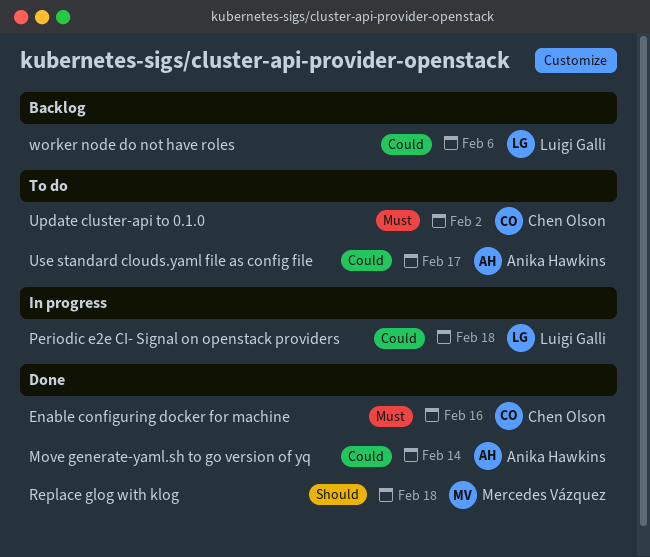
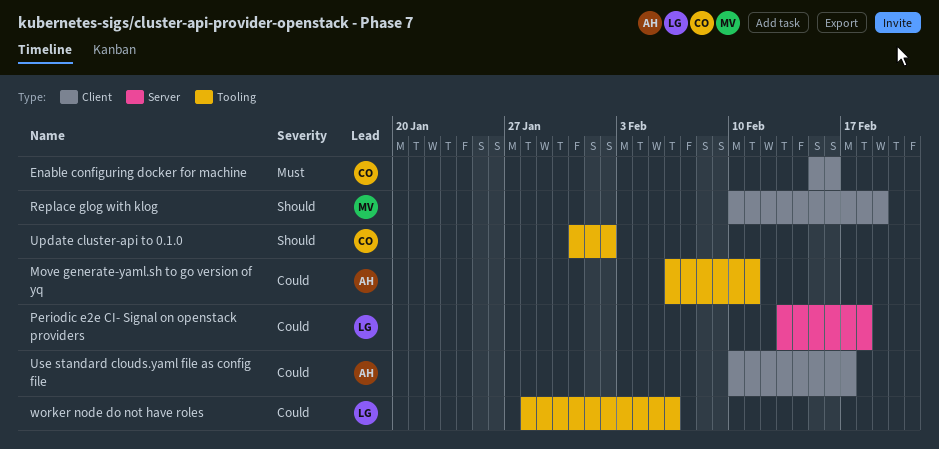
Move generate-yaml.sh to go version of yq, due: Feb 14 -> Feb 11
Replace glog with klog, due: Feb 18 -> Feb 19
Update cluster-api to 0.1.0, priority: Must -> Should

